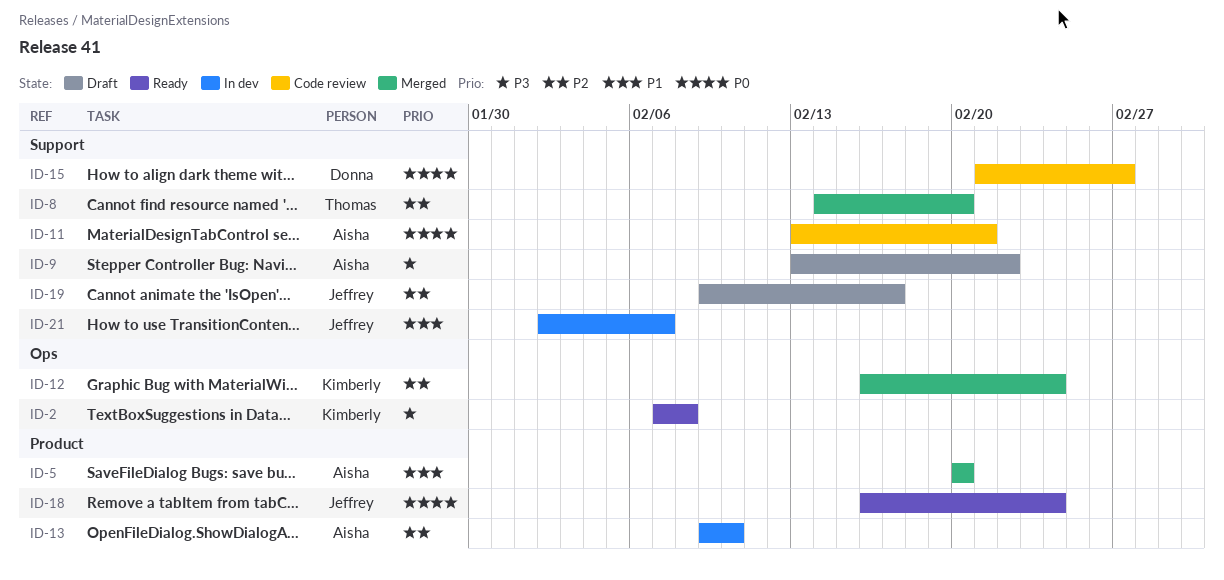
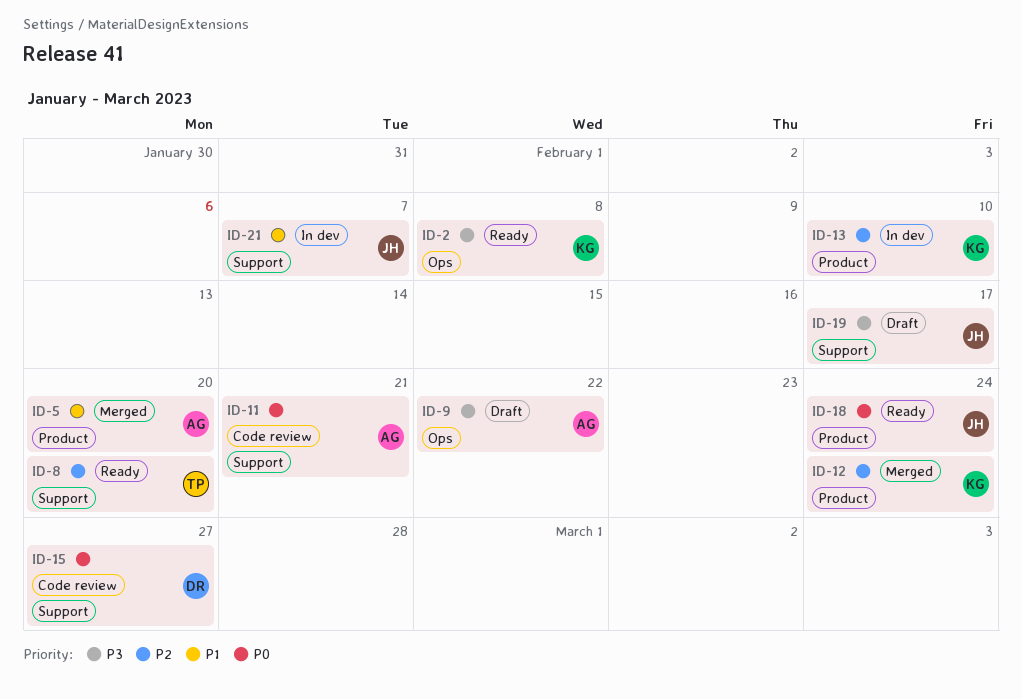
ID-8, status: Merged -> Ready
ID-9, label: Support -> Ops
ID-12, label: Ops -> Product
ID-13, owner: Aisha -> Kimberly
ID-19, priority: P2 -> P3

